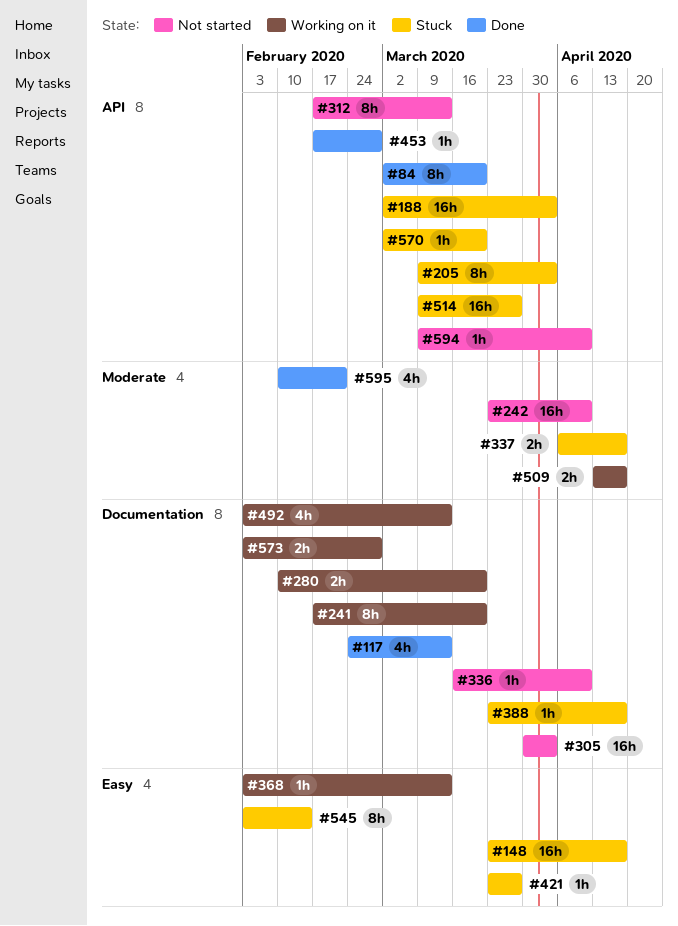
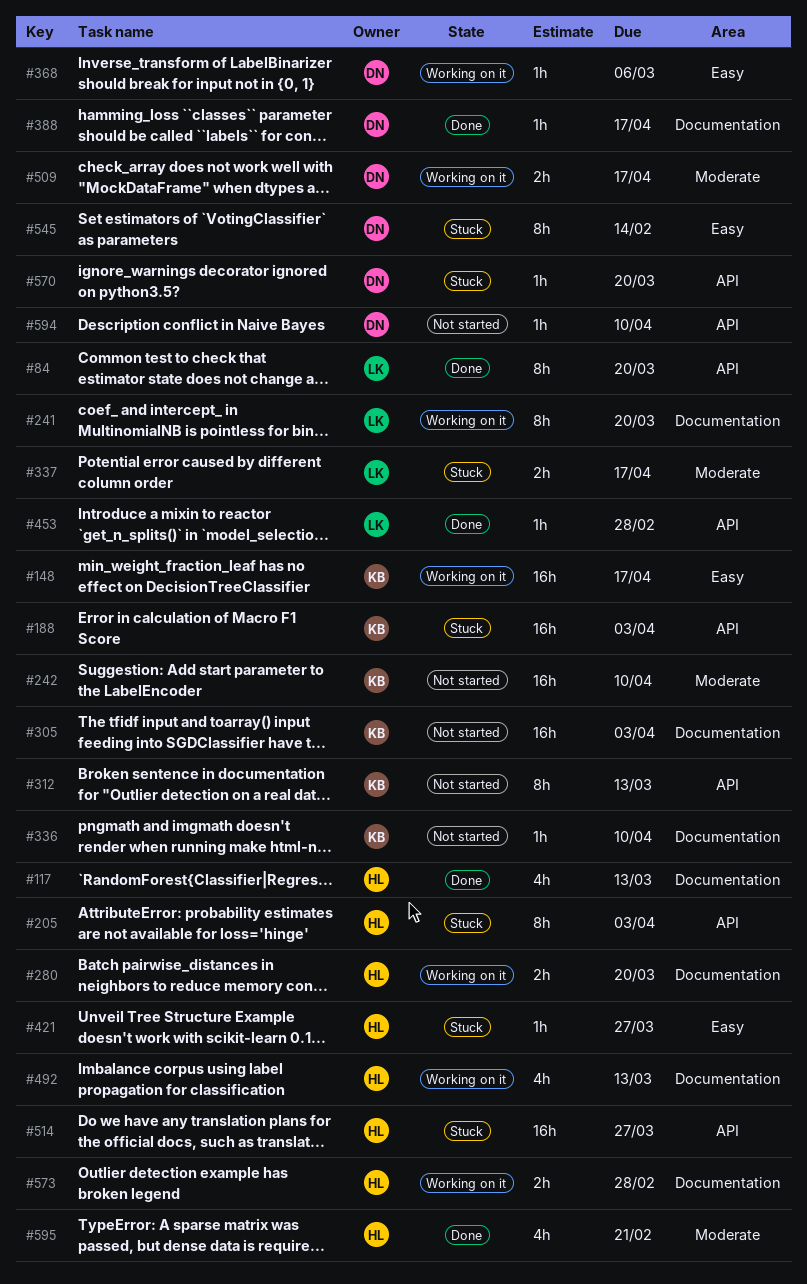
#148, status: Stuck -> Working on it
#368, due: Mar 13 -> Mar 6
#388, status: Stuck -> Done

